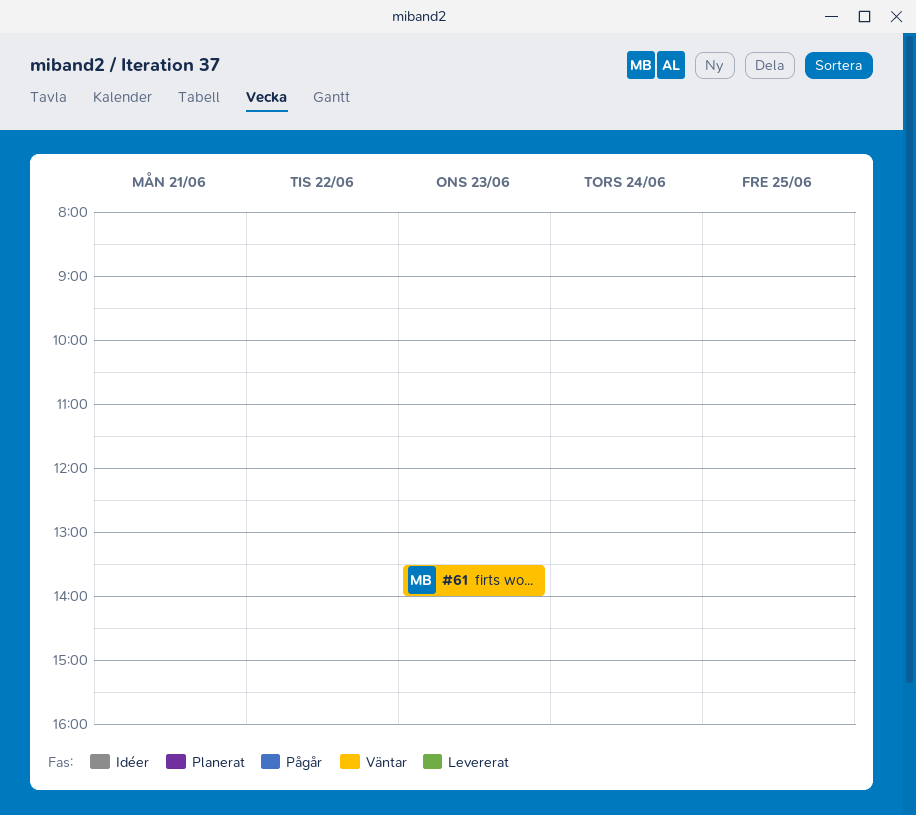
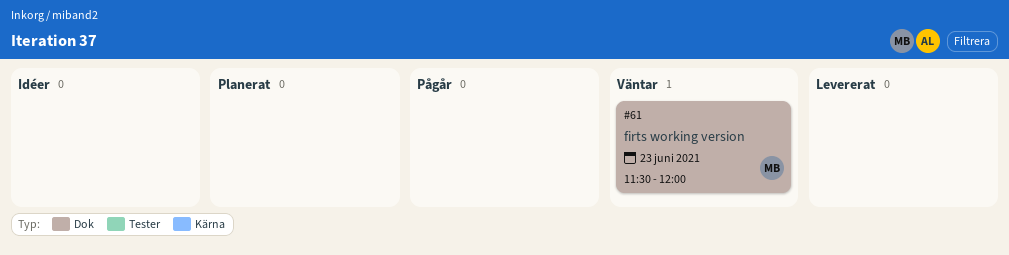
#61, begins: 13:30 -> 11:30
#61, ends: 14:00 -> 12:00

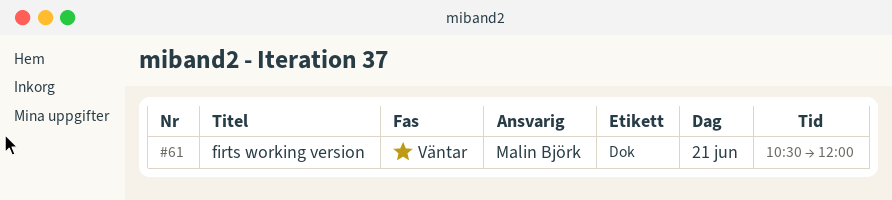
#61, day: Jun 23 -> Jun 21
#61, begins: 11:30 -> 10:30

